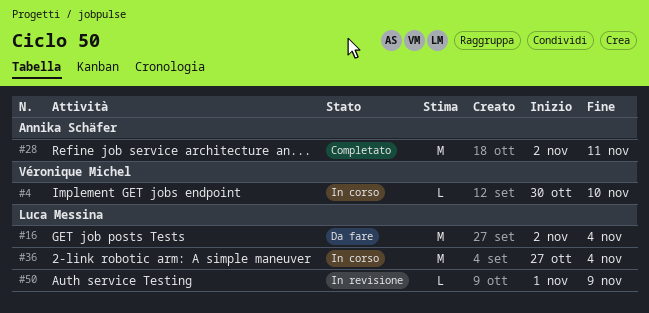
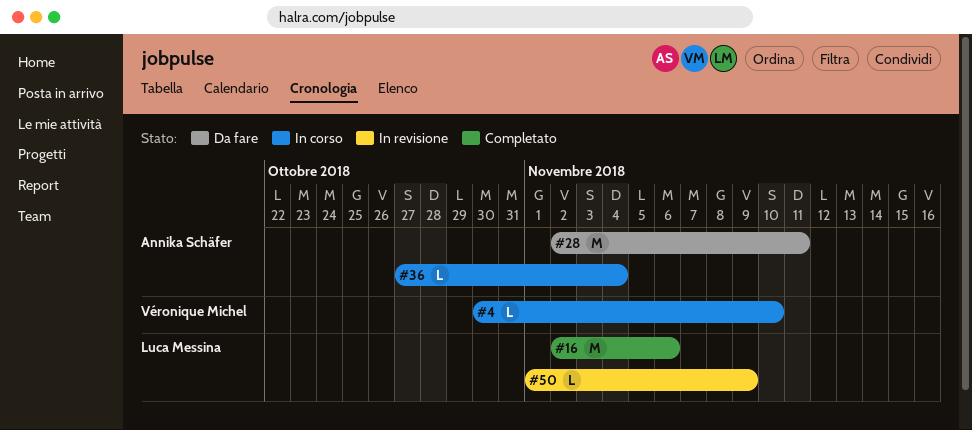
#16, status: Da fare -> Completato
#16, due: Nov 4 -> Nov 6
#28, status: Completato -> Da fare
#36, owner: Luca Messina -> Annika Schäfer
#36, estimate: M -> L

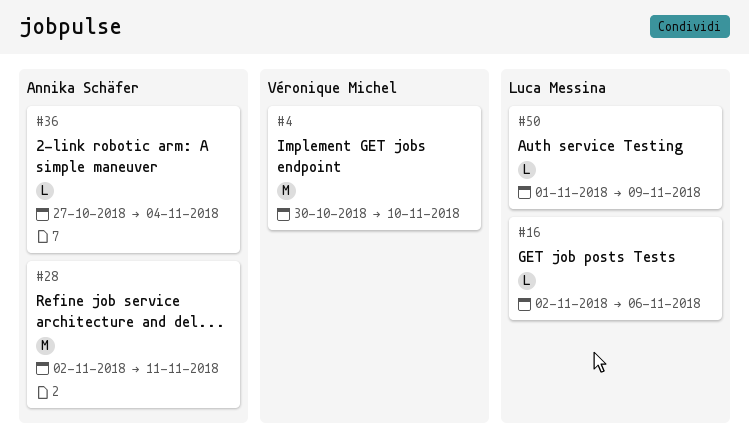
#4, estimate: L -> M
#16, estimate: M -> L

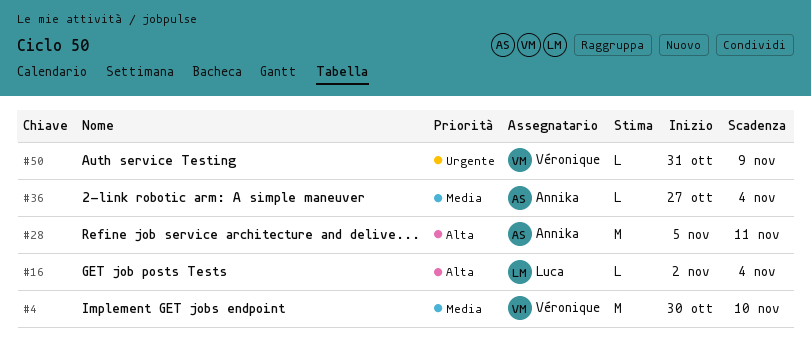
#16, due: Nov 6 -> Nov 4
#28, start: Nov 2 -> Nov 5
#50, owner: Luca Messina -> Véronique Michel
#50, start: Nov 1 -> Oct 31

